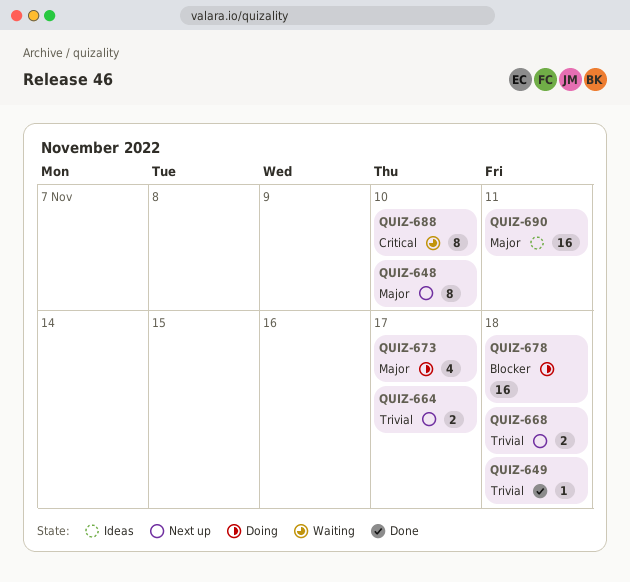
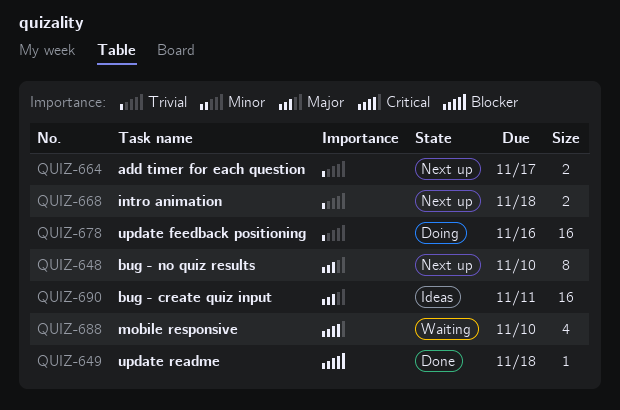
QUIZ-649, priority: Trivial -> Blocker
QUIZ-673: present -> none
QUIZ-678, priority: Blocker -> Trivial
QUIZ-678, due: Nov 18 -> Nov 16
QUIZ-688, estimate: 8 -> 4

